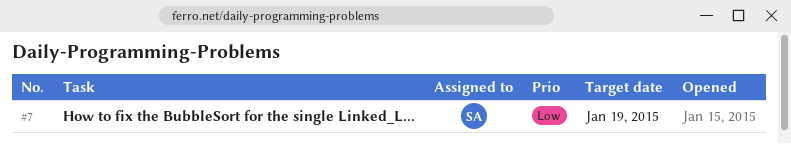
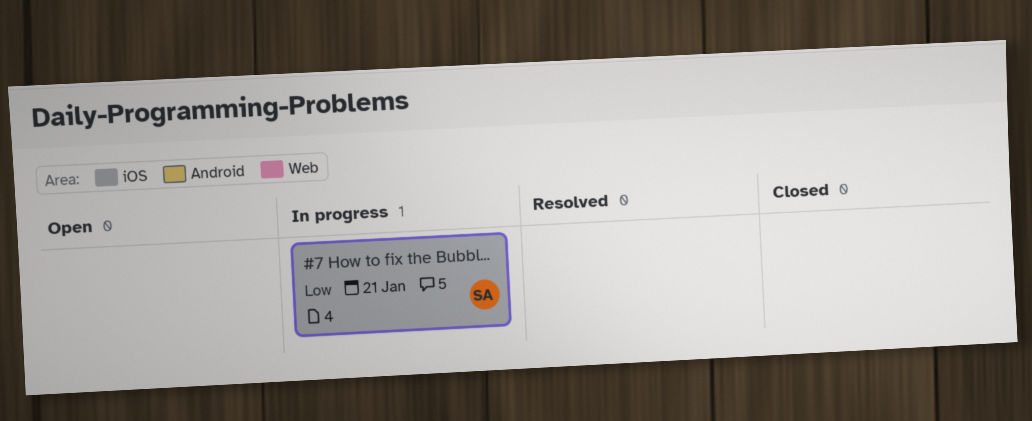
#7, due: Jan 19 -> Jan 21

